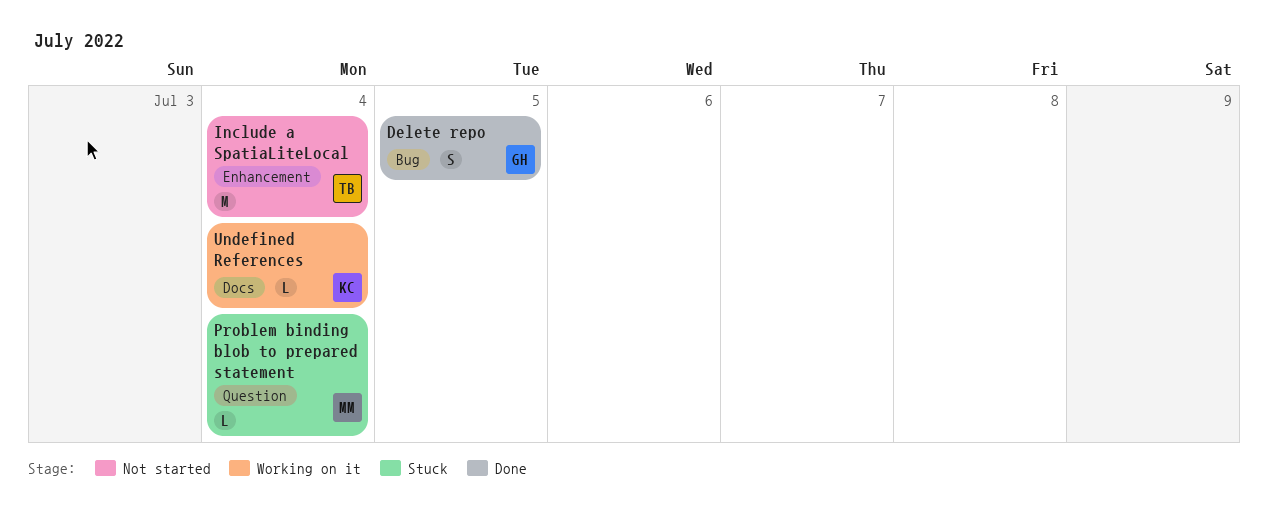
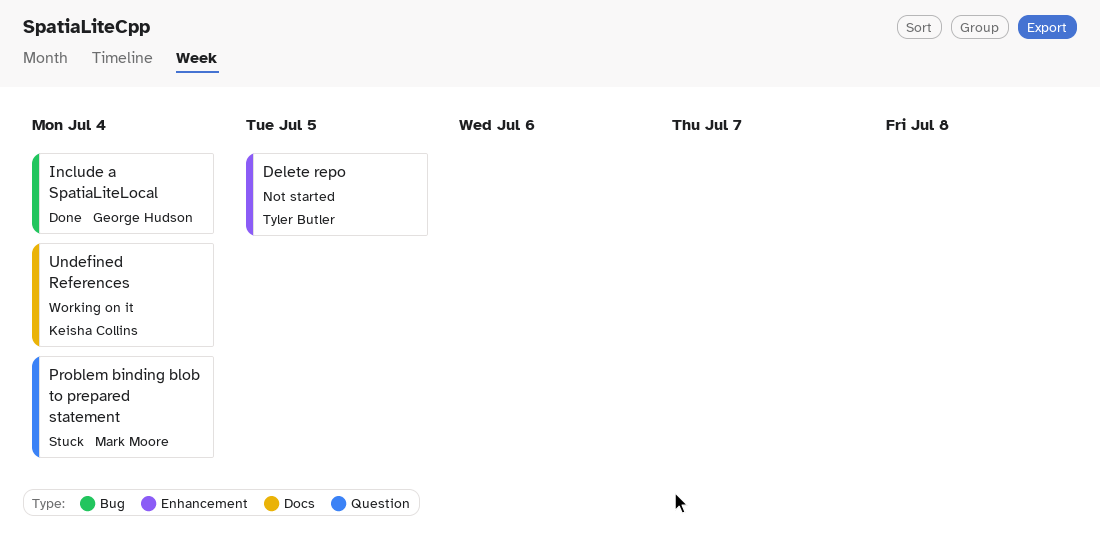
Delete repo, status: Done -> Not started
Delete repo, owner: George Hudson -> Tyler Butler
Delete repo, label: Bug -> Enhancement
Include a SpatiaLiteLocal, status: Not started -> Done
Include a SpatiaLiteLocal, owner: Tyler Butler -> George Hudson
Include a SpatiaLiteLocal, label: Enhancement -> Bug

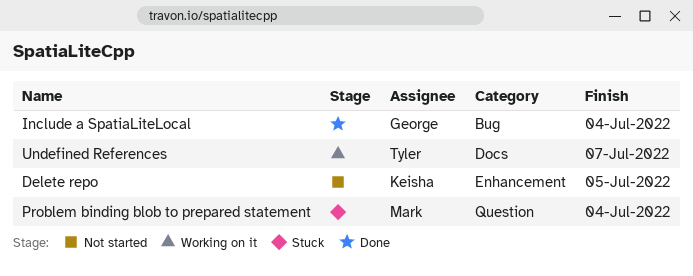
Delete repo, owner: Tyler Butler -> Keisha Collins
Undefined References, owner: Keisha Collins -> Tyler Butler
Undefined References, due: Jul 4 -> Jul 7

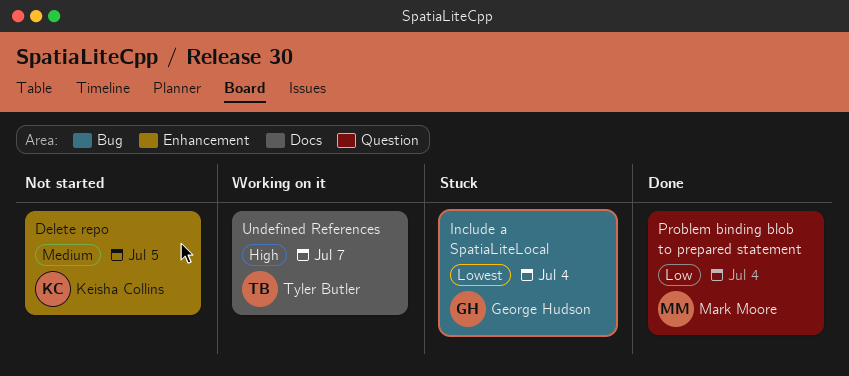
Include a SpatiaLiteLocal, status: Done -> Stuck
Problem binding blob to prepared statement, status: Stuck -> Done

